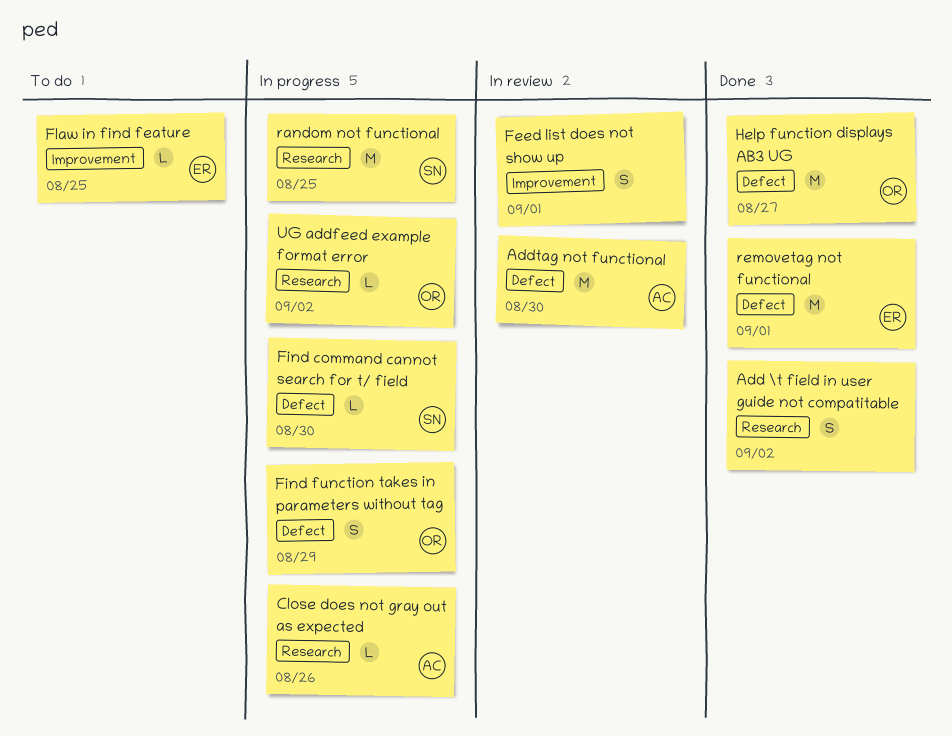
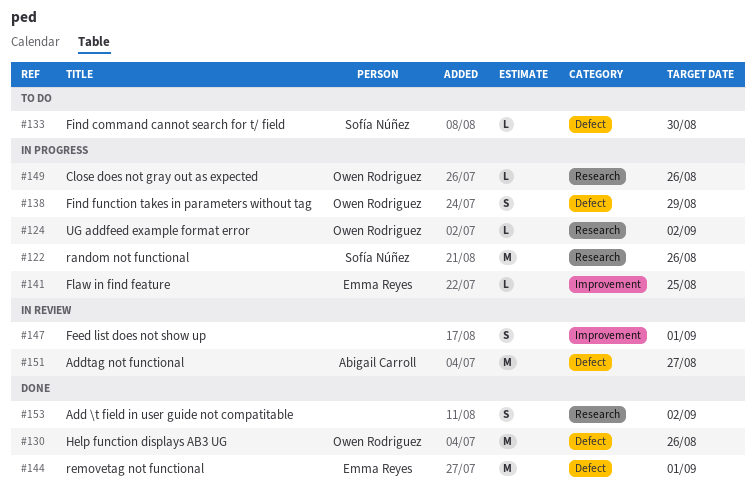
Addtag not functional, due: Aug 30 -> Aug 27
Close does not gray out as expected, owner: Abigail Carroll -> Owen Rodriguez
Find command cannot search for t/ field, status: In progress -> To do
Flaw in find feature, status: To do -> In progress
Help function displays AB3 UG, due: Aug 27 -> Aug 26
random not functional, due: Aug 25 -> Aug 26

